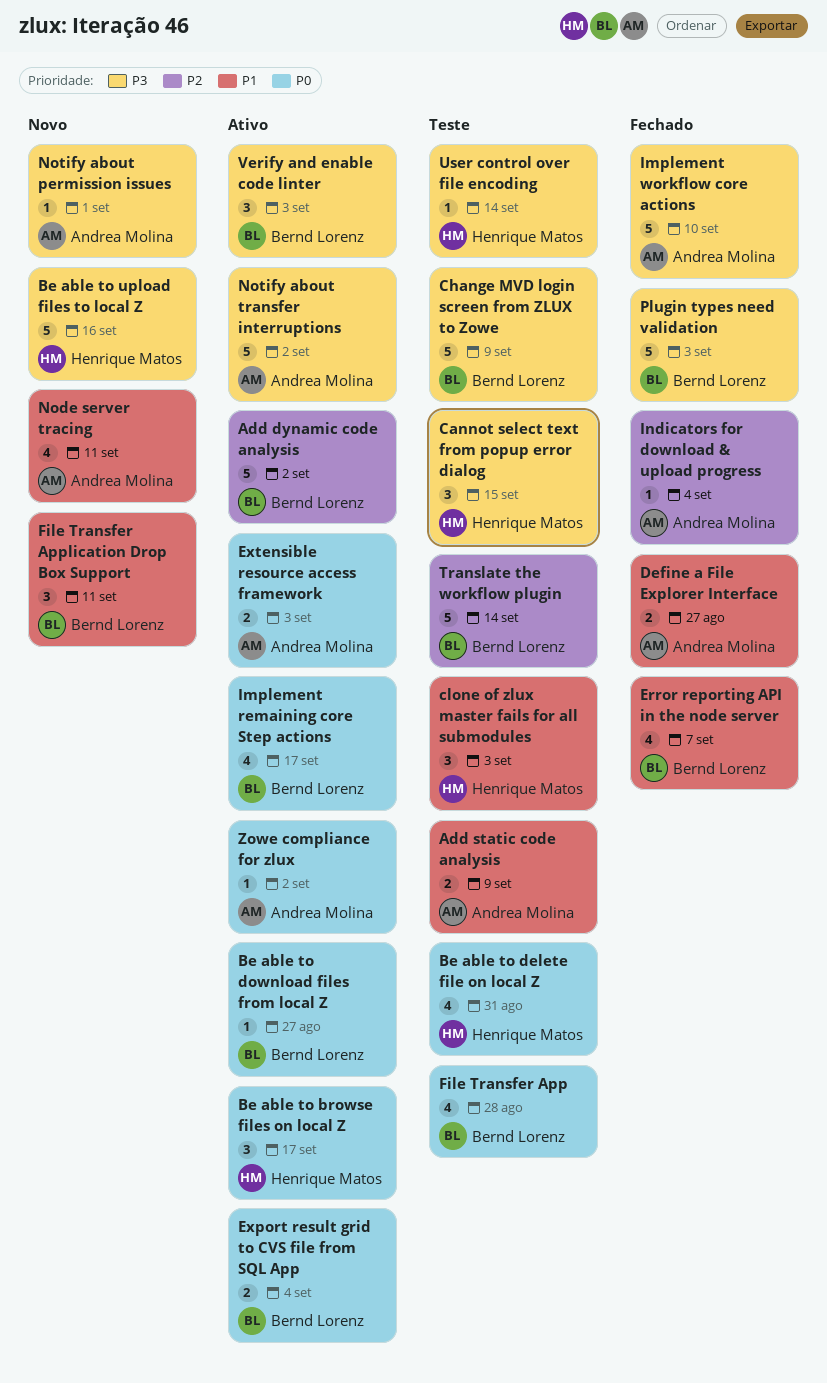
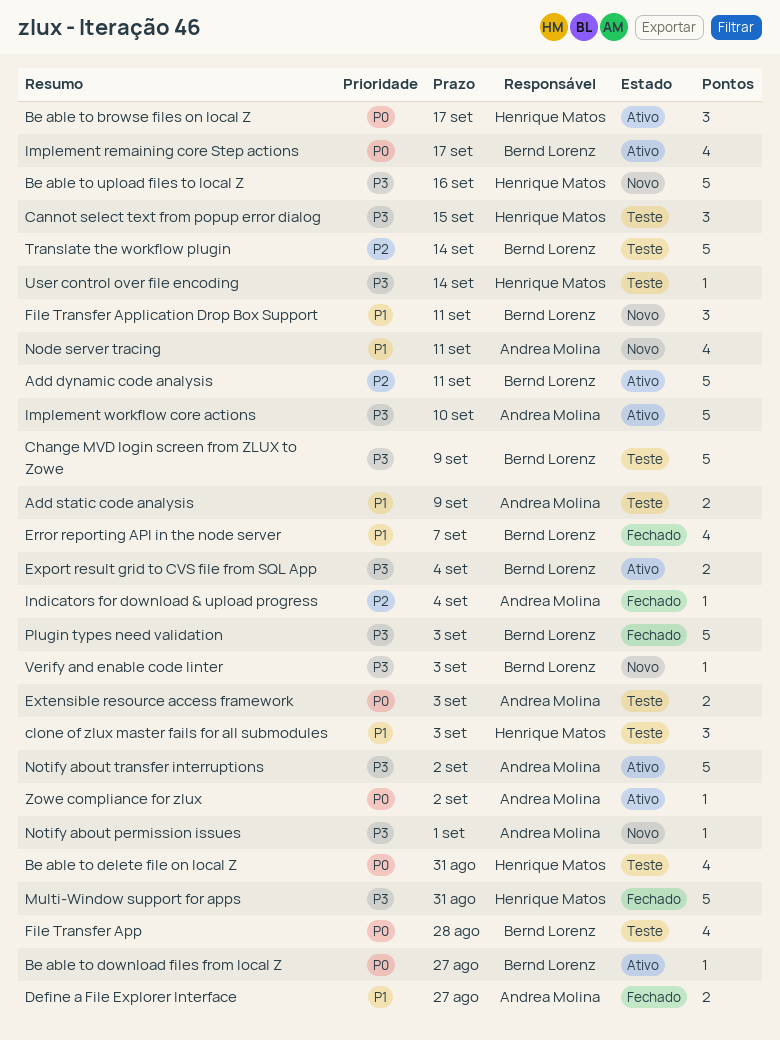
Add dynamic code analysis, due: Sep 2 -> Sep 11
Export result grid to CVS file from SQL App, priority: P0 -> P3
Extensible resource access framework, status: Ativo -> Teste
Implement workflow core actions, status: Fechado -> Ativo
Multi-Window support for apps: none -> present
Verify and enable code linter, status: Ativo -> Novo
Verify and enable code linter, estimate: 3 -> 1

